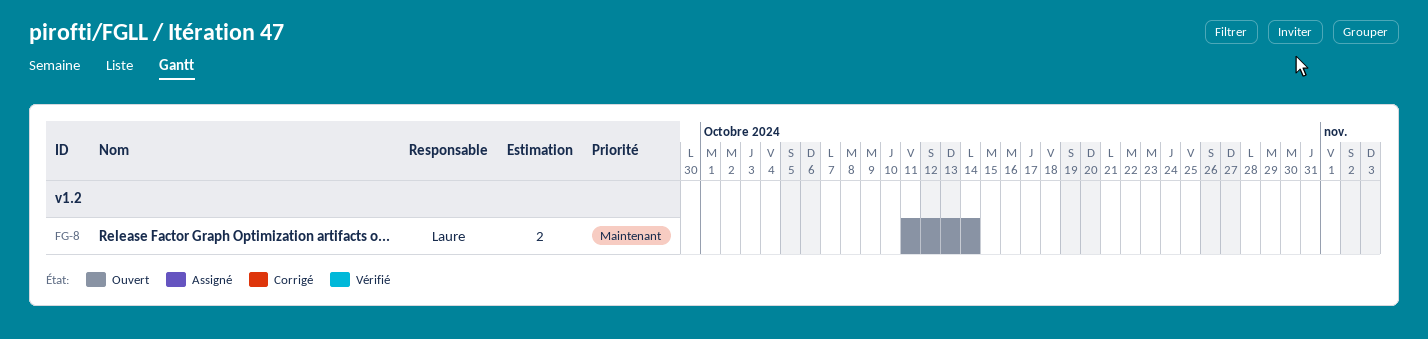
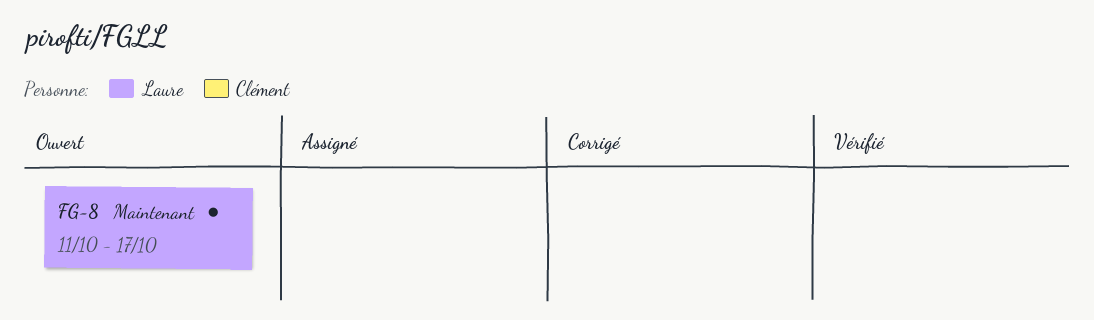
FG-8, estimate: 2 -> 1
FG-8, due: Oct 14 -> Oct 17

